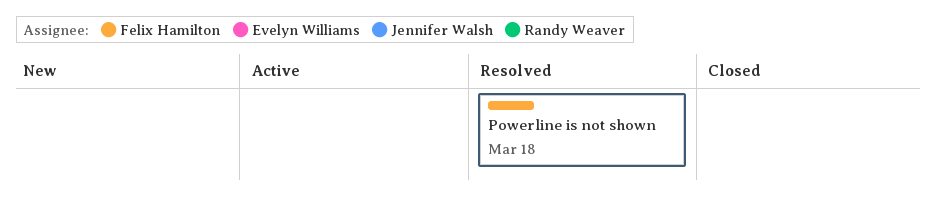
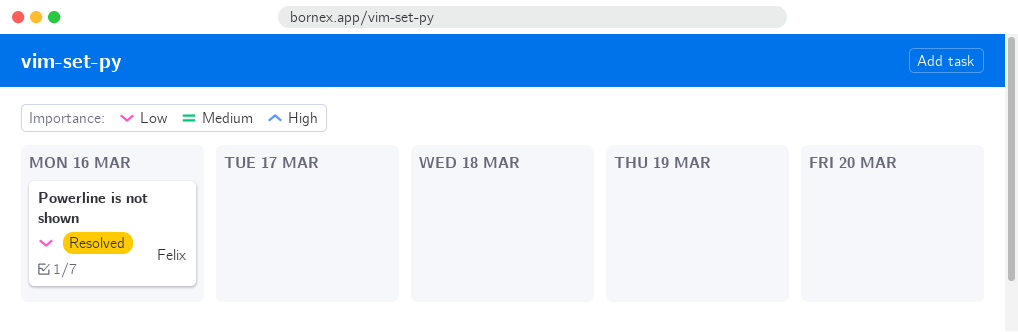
Powerline is not shown, due: Mar 18 -> Mar 16

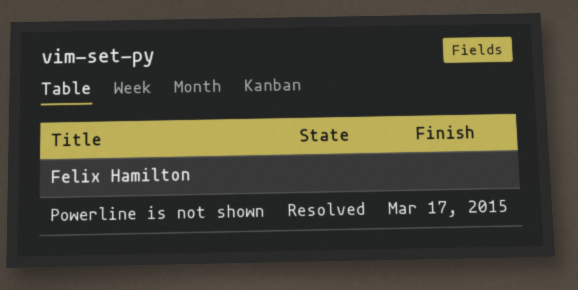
Powerline is not shown, due: Mar 16 -> Mar 17

